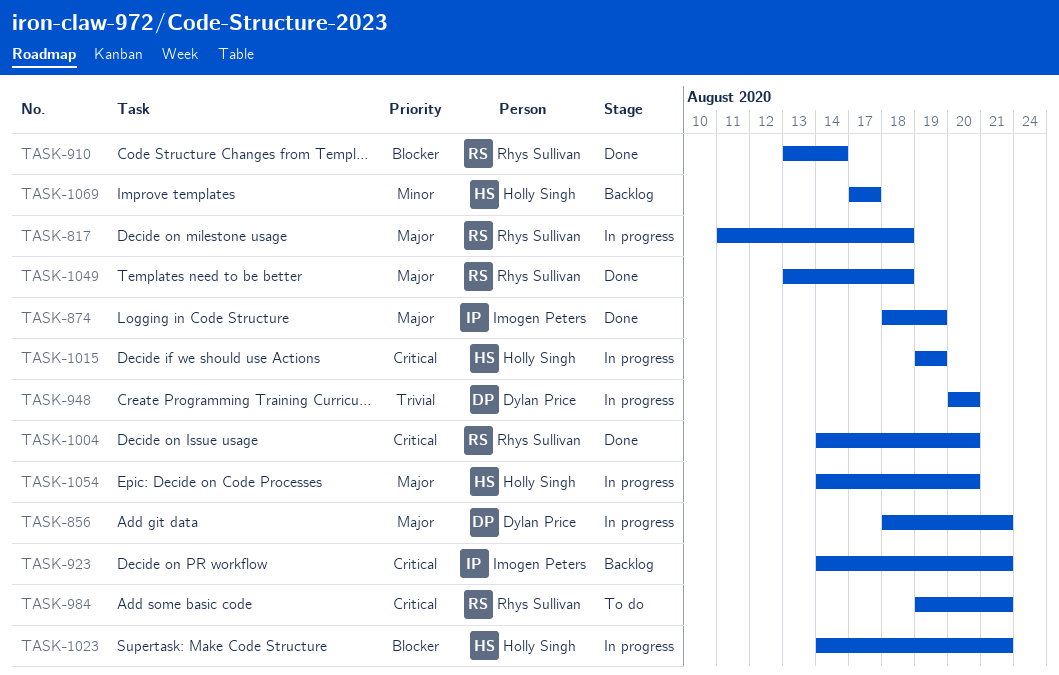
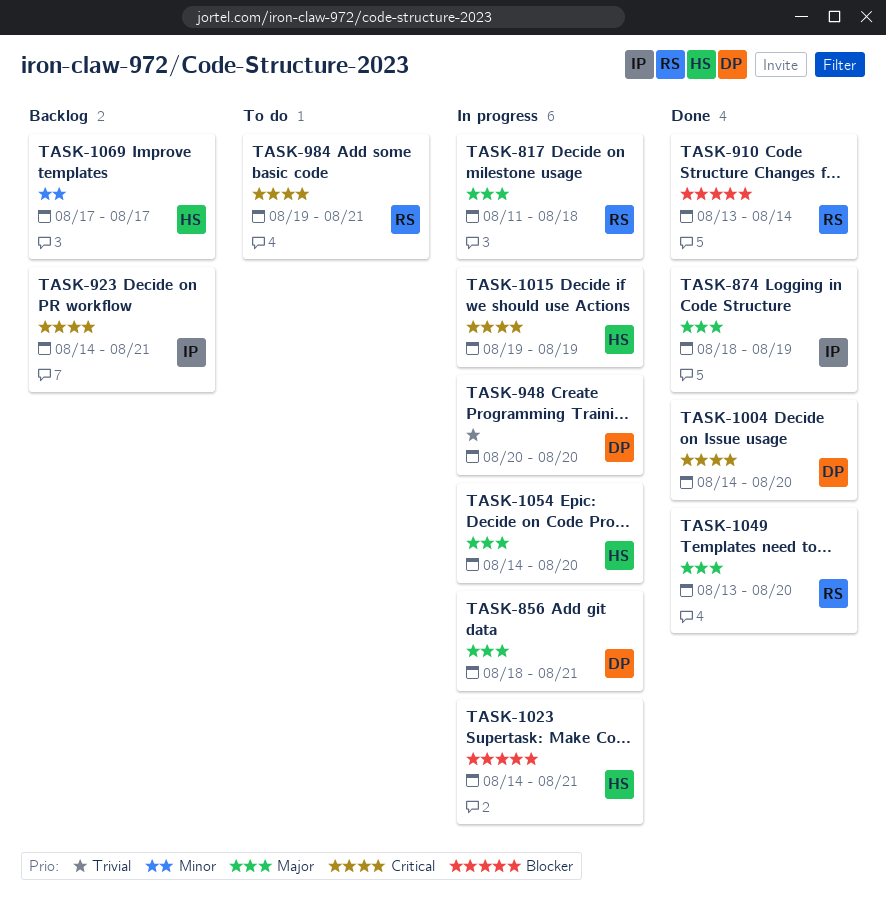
TASK-1004, owner: Rhys Sullivan -> Dylan Price
TASK-1049, due: Aug 18 -> Aug 20

